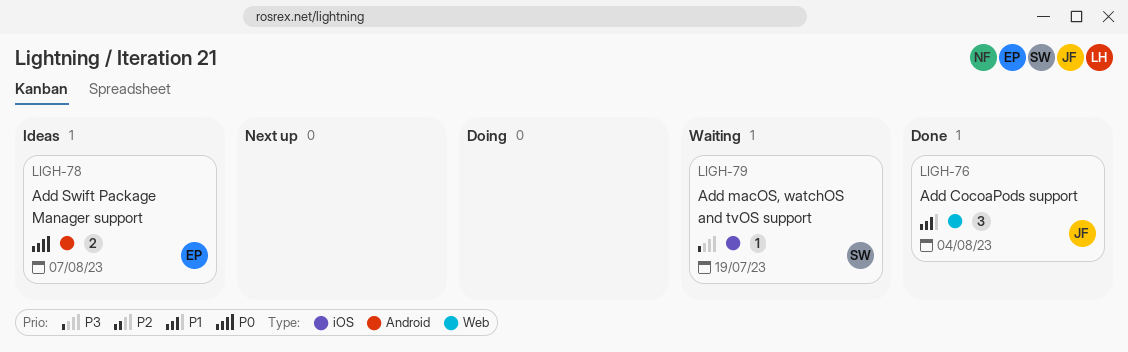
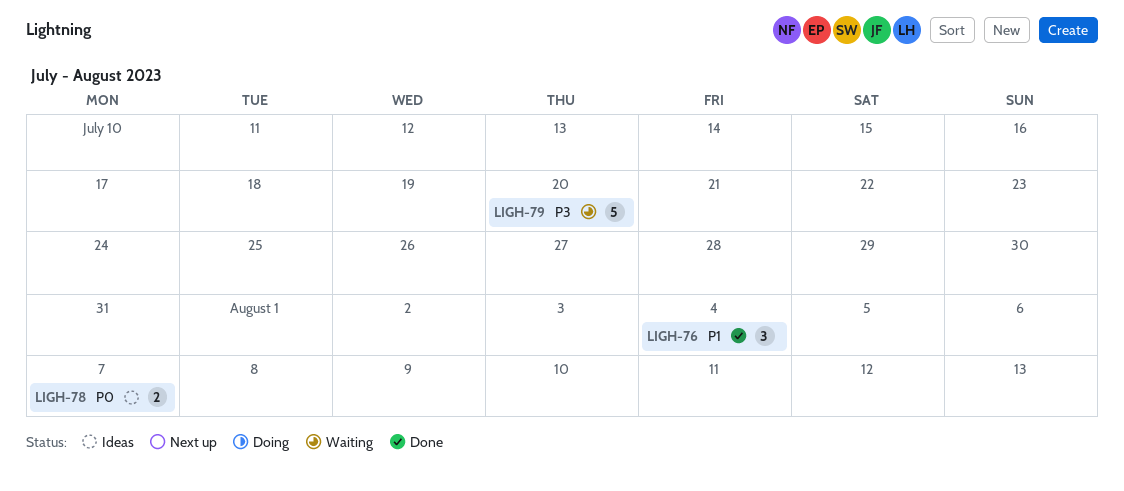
LIGH-79, estimate: 1 -> 5
LIGH-79, due: Jul 19 -> Jul 20

